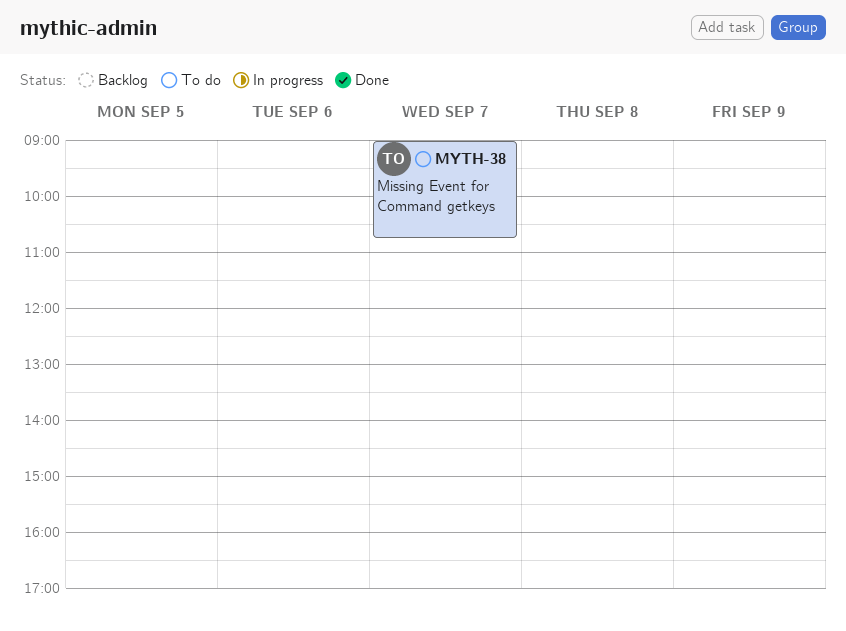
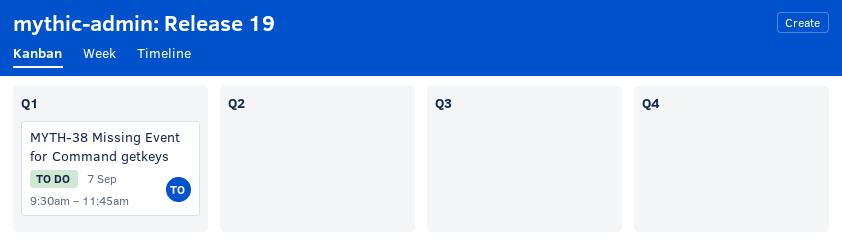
MYTH-38, begins: 09:00 -> 09:30
MYTH-38, ends: 10:45 -> 11:45

